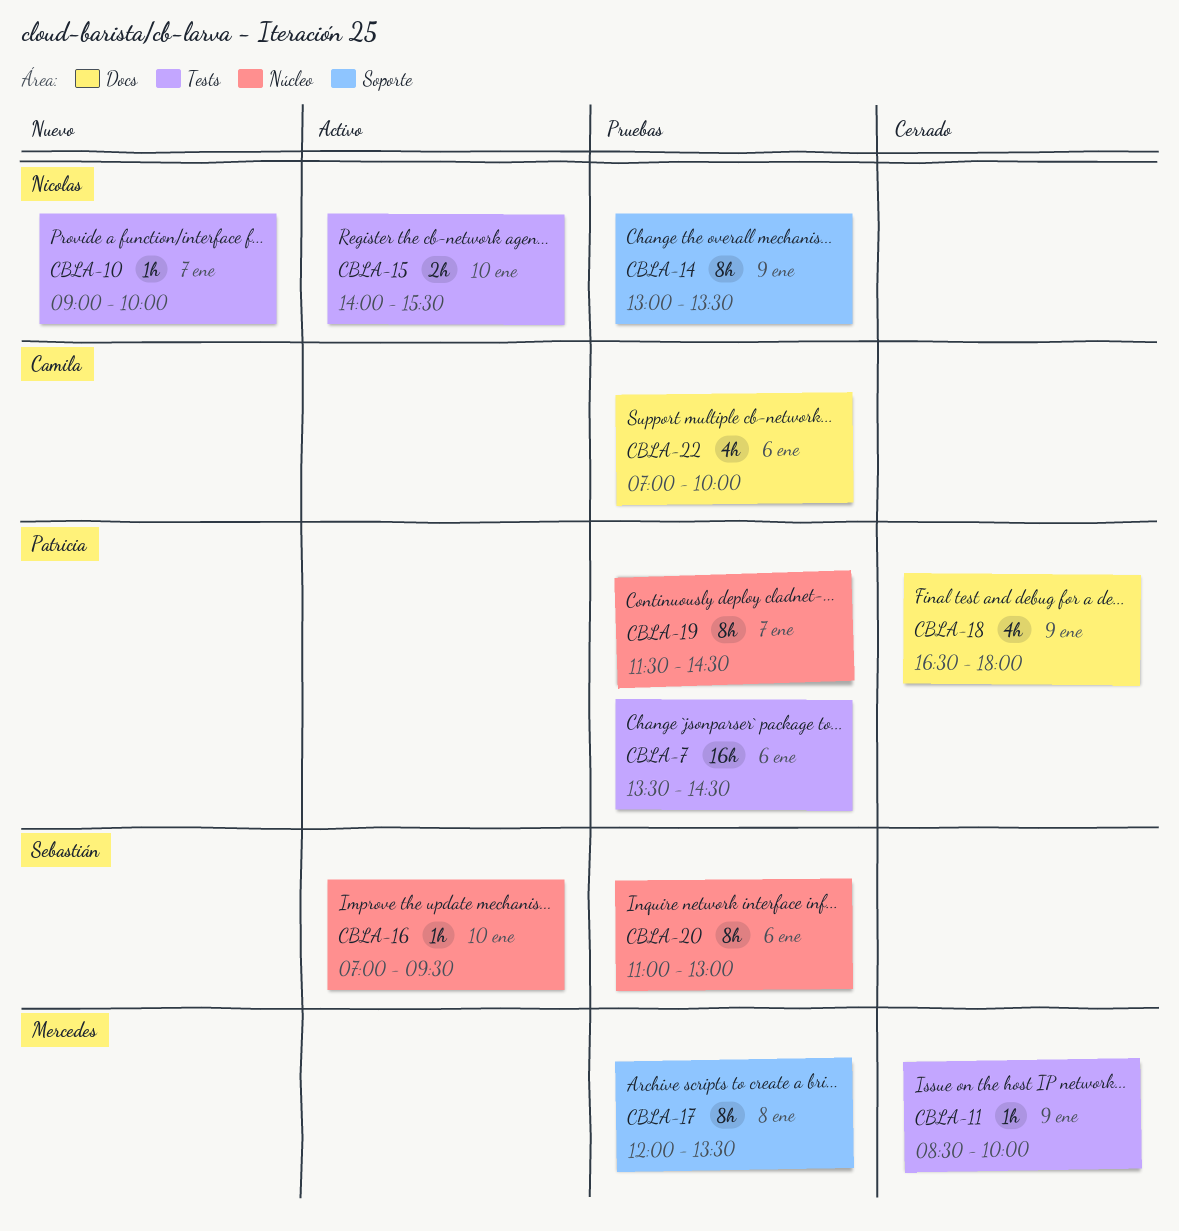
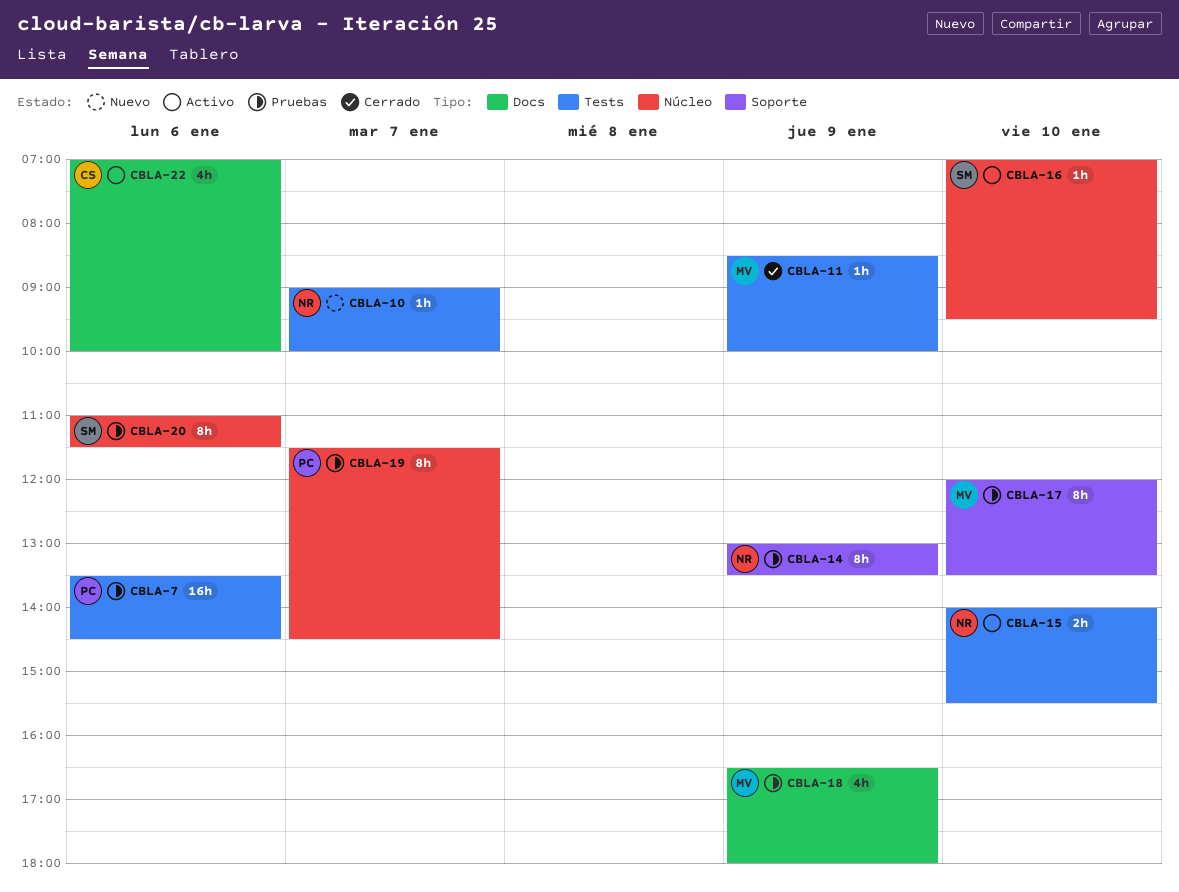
CBLA-17, day: Jan 8 -> Jan 10
CBLA-18, status: Cerrado -> Pruebas
CBLA-18, owner: Patricia -> Mercedes
CBLA-20, ends: 13:00 -> 11:30
CBLA-22, status: Pruebas -> Activo

